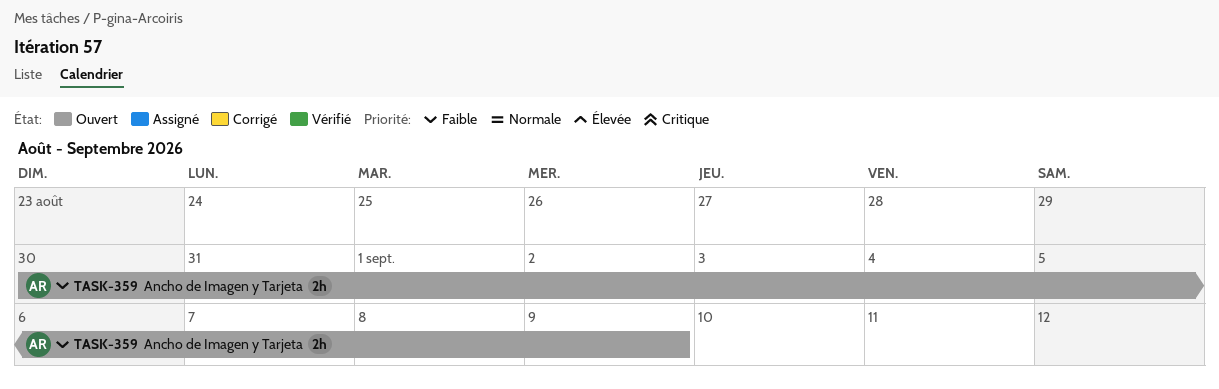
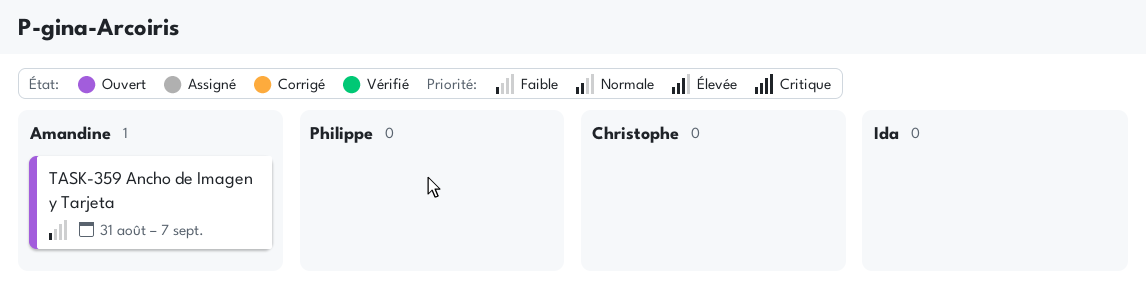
TASK-359, start: Aug 30 -> Aug 31
TASK-359, due: Sep 9 -> Sep 7

